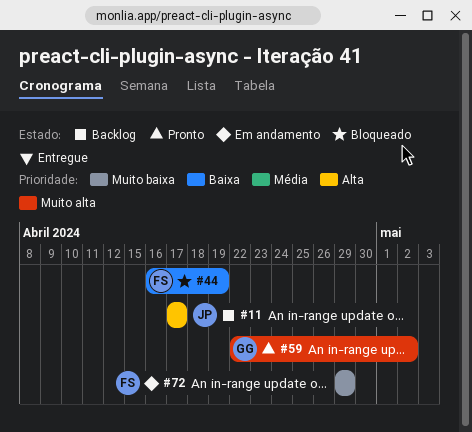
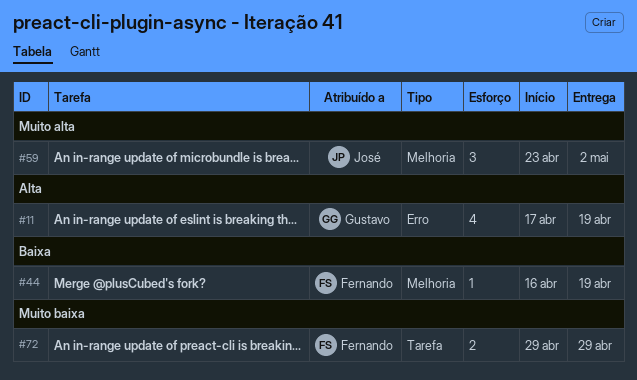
#11, owner: José -> Gustavo
#11, due: Apr 17 -> Apr 19
#59, owner: Gustavo -> José
#59, start: Apr 22 -> Apr 23

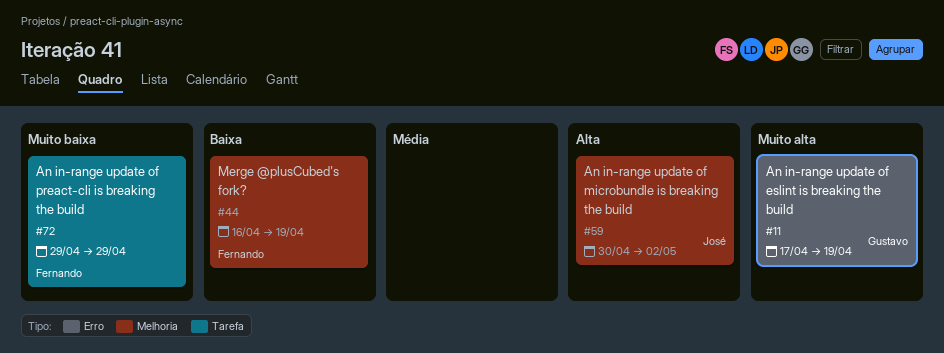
#11, priority: Alta -> Muito alta
#59, priority: Muito alta -> Alta
#59, start: Apr 23 -> Apr 30

